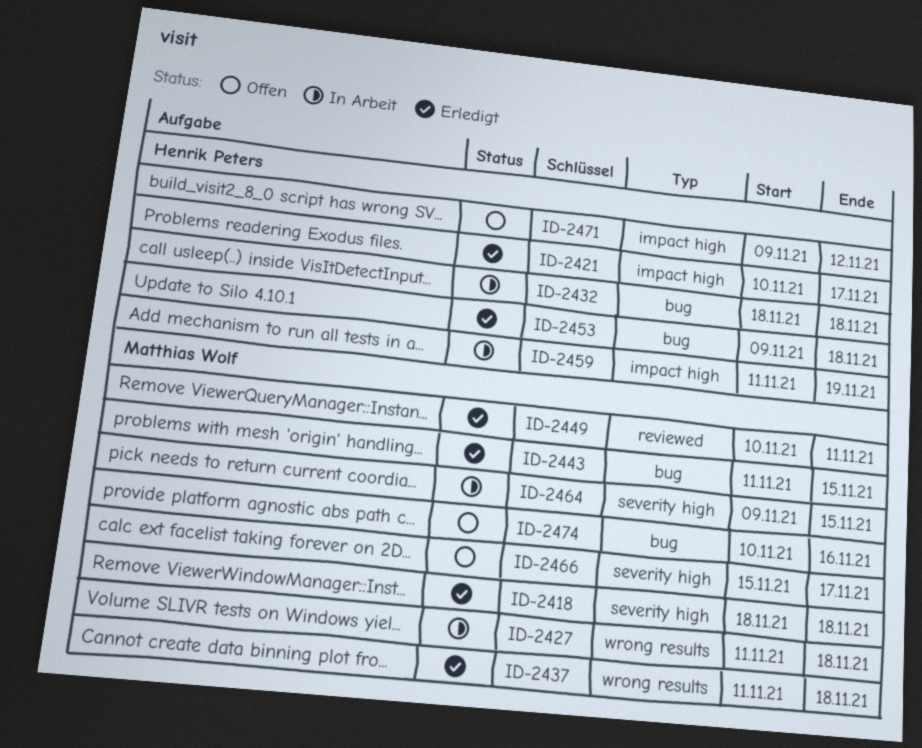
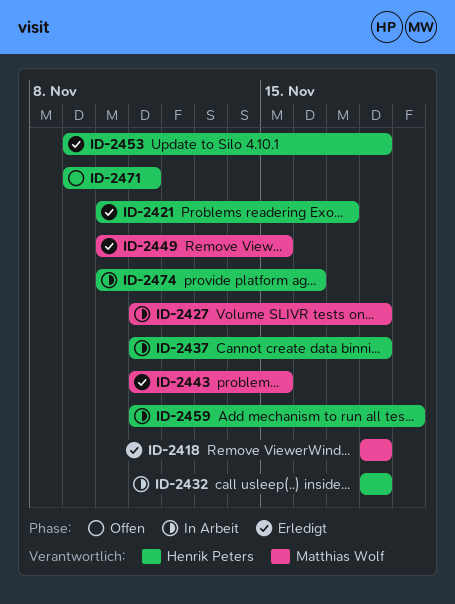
ID-2437, status: Erledigt -> In Arbeit
ID-2437, owner: Matthias Wolf -> Henrik Peters
ID-2449, due: Nov 11 -> Nov 15
ID-2464: present -> none
ID-2466: present -> none
ID-2471, due: Nov 12 -> Nov 11
ID-2474, status: Offen -> In Arbeit
ID-2474, owner: Matthias Wolf -> Henrik Peters

